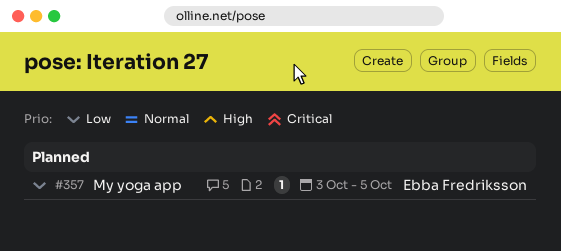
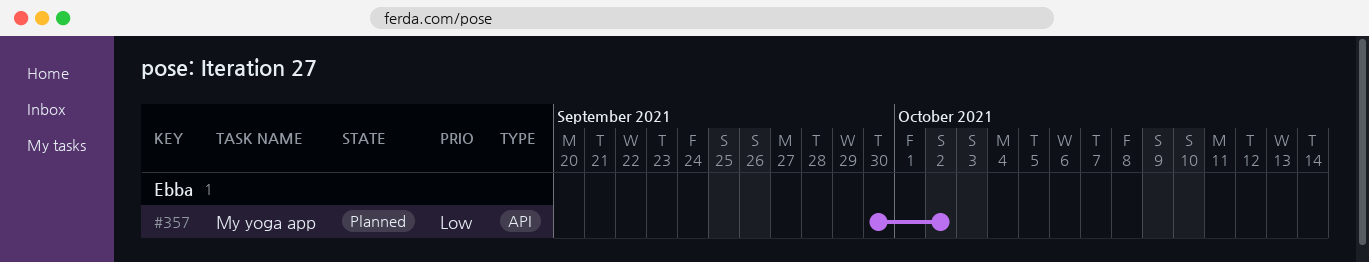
#357, start: Oct 3 -> Sep 30
#357, due: Oct 5 -> Oct 2

